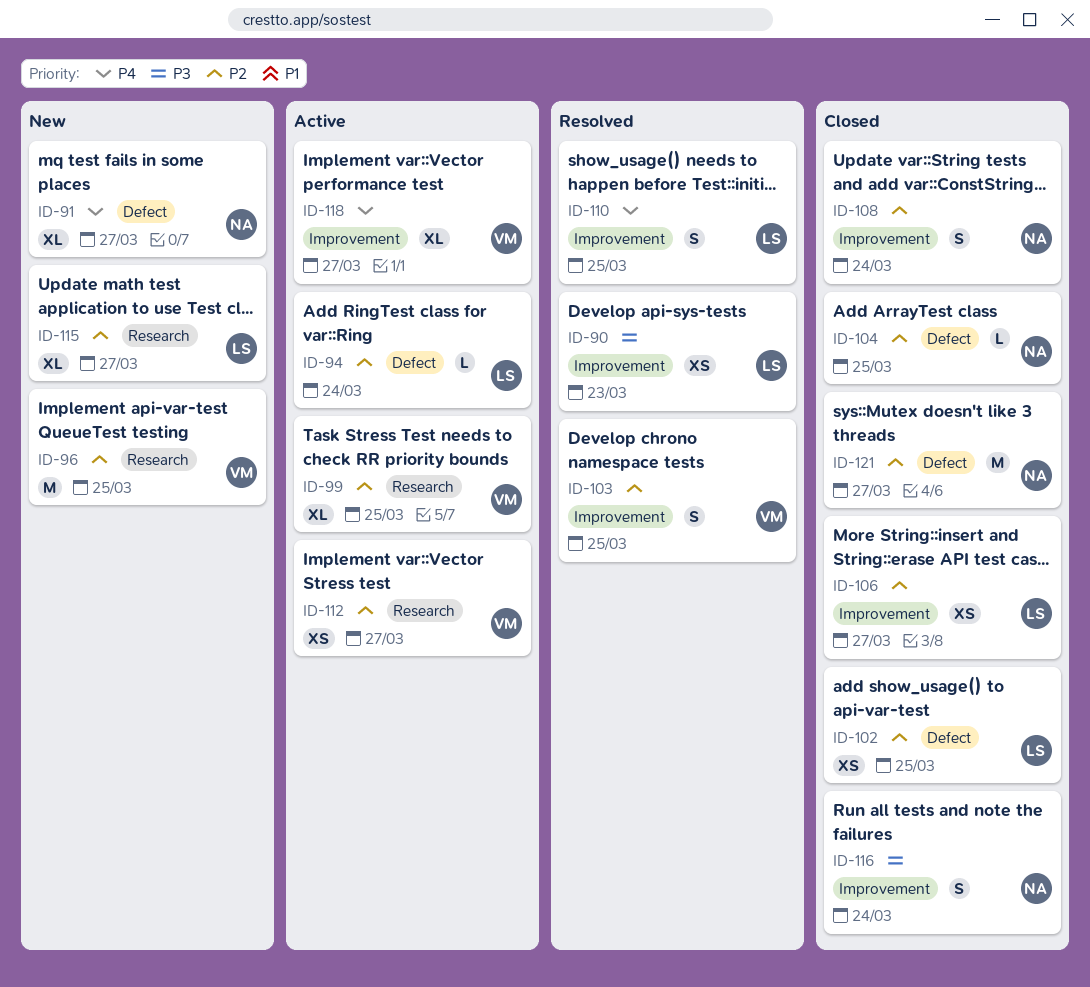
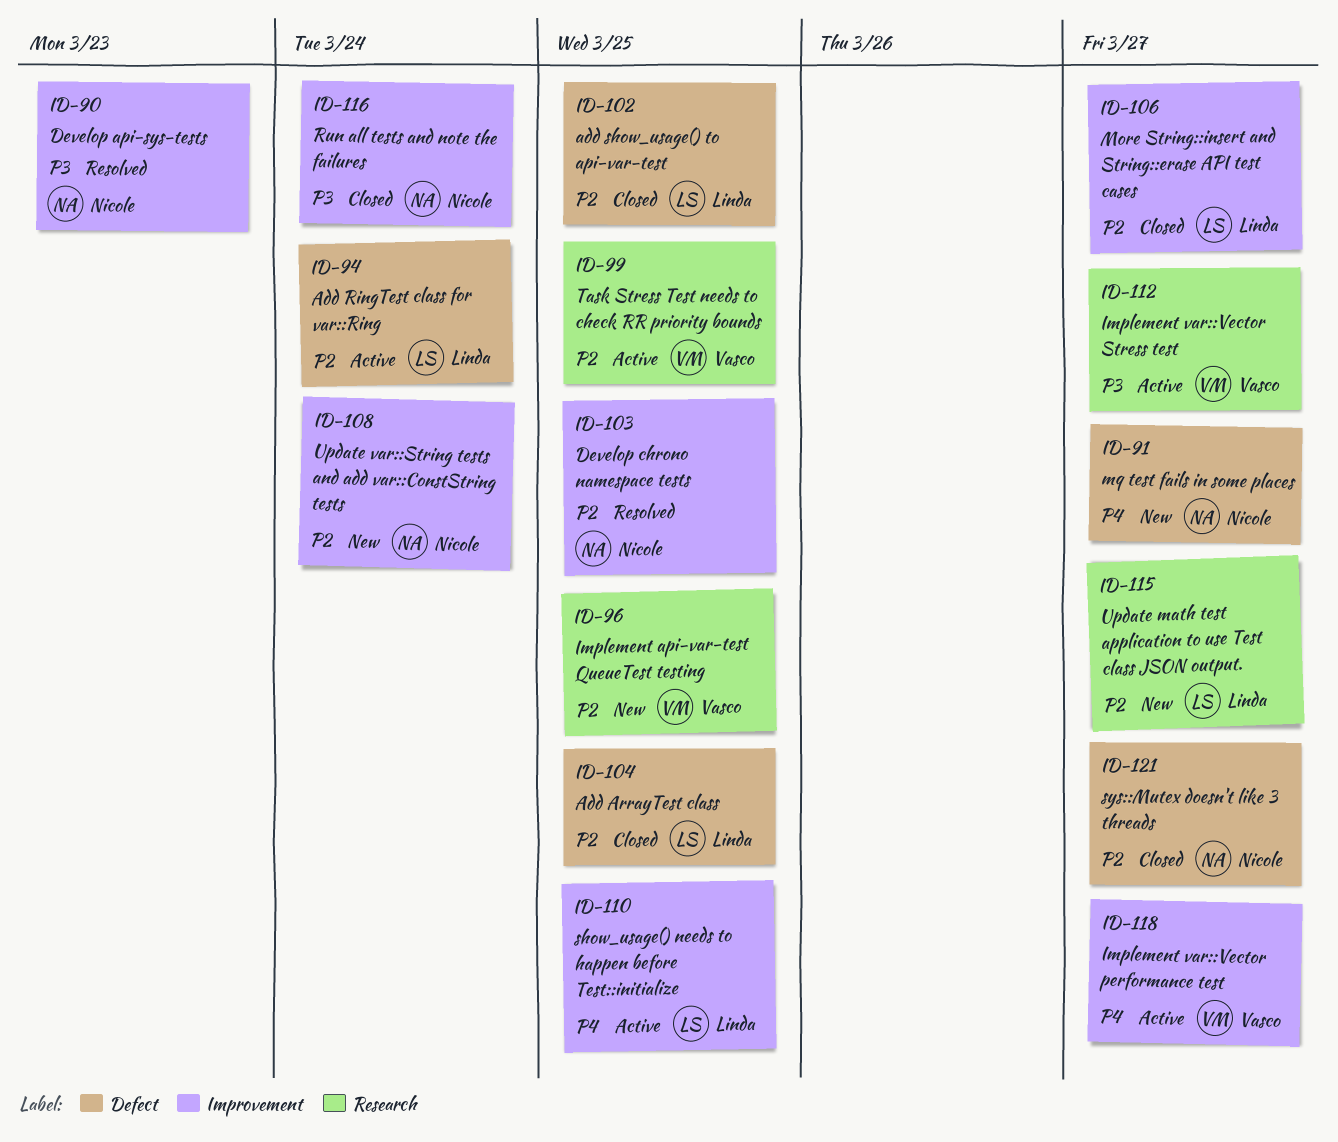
ID-90, owner: Linda -> Nicole
ID-103, owner: Vasco -> Nicole
ID-104, owner: Nicole -> Linda
ID-108, status: Closed -> New
ID-110, status: Resolved -> Active
ID-112, priority: P2 -> P3

